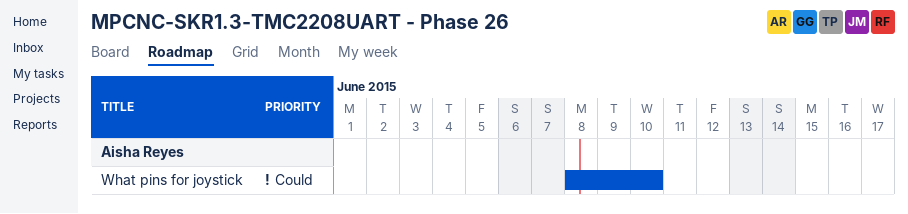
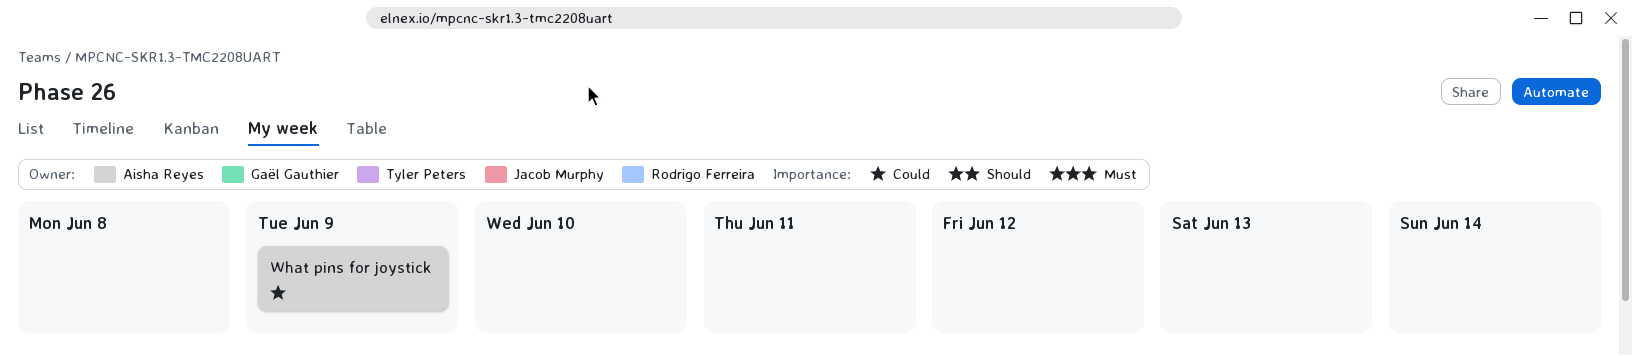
What pins for joystick, due: Jun 10 -> Jun 9

